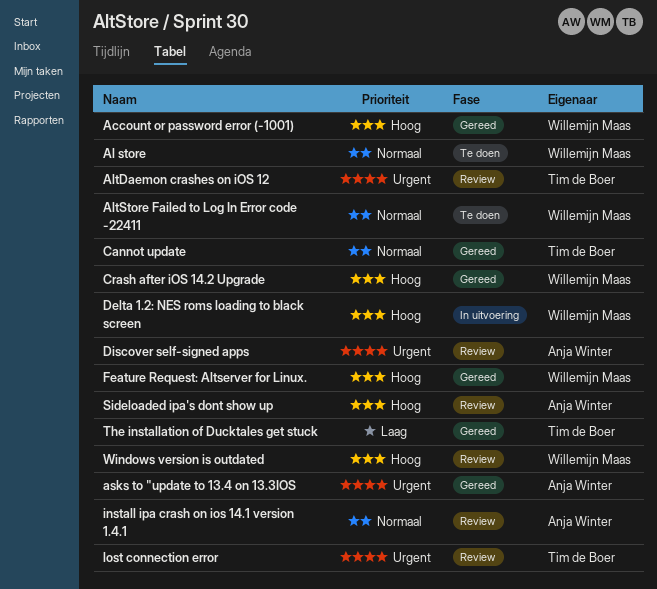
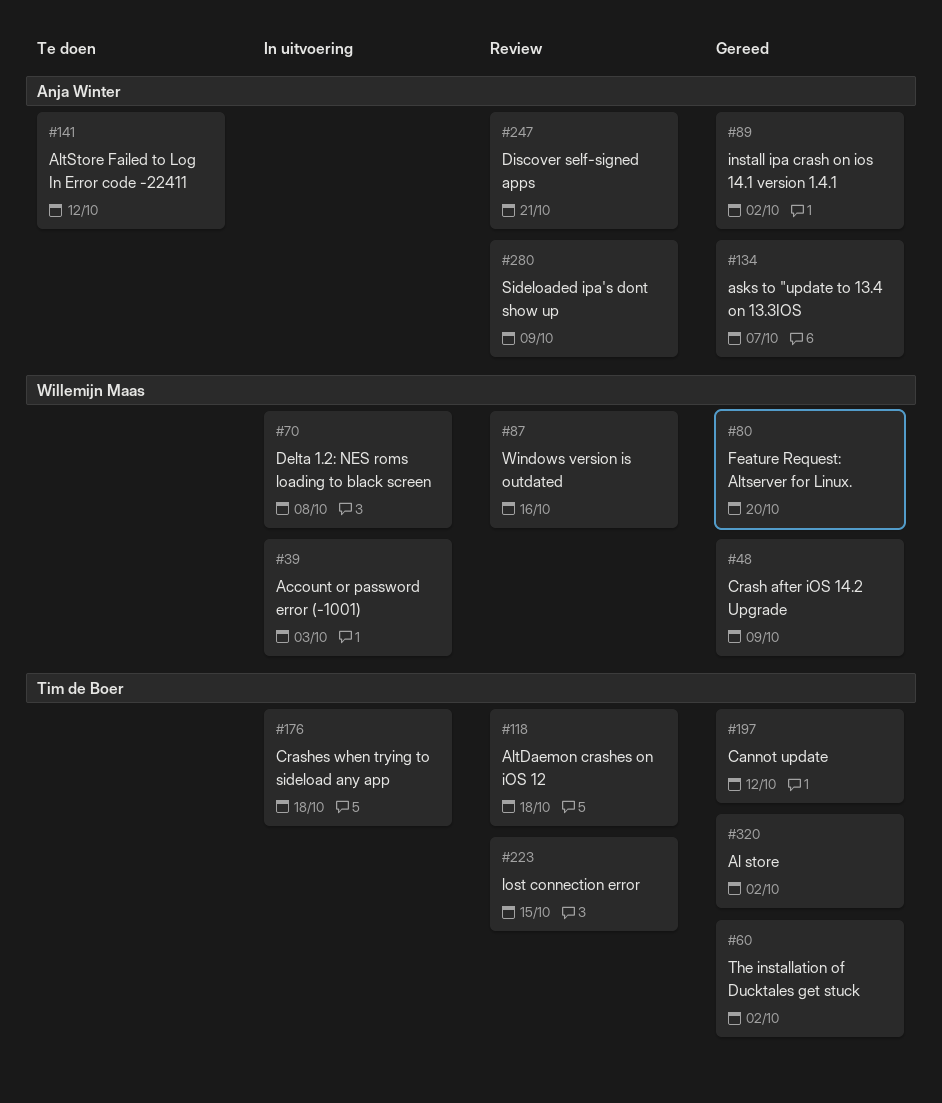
Account or password error (-1001), status: Gereed -> In uitvoering
Al store, status: Te doen -> Gereed
Al store, owner: Willemijn Maas -> Tim de Boer
AltStore Failed to Log In Error code -22411, owner: Willemijn Maas -> Anja Winter
Crashes when trying to sideload any app: none -> present
install ipa crash on ios 14.1 version 1.4.1, status: Review -> Gereed

